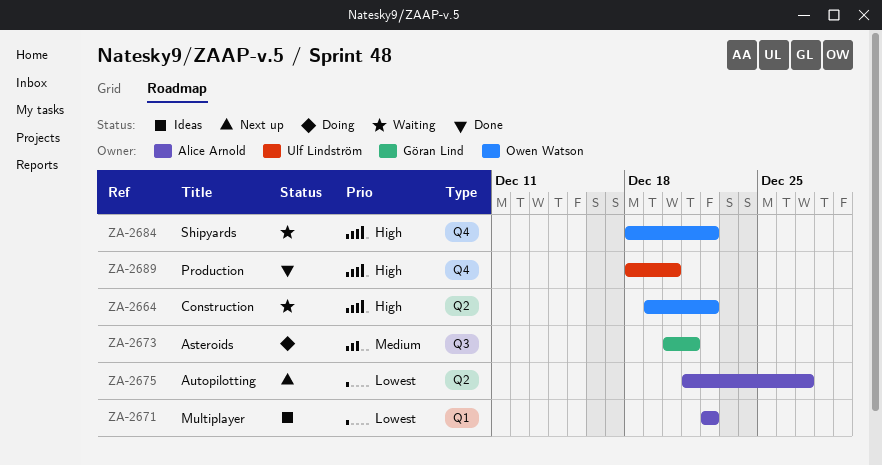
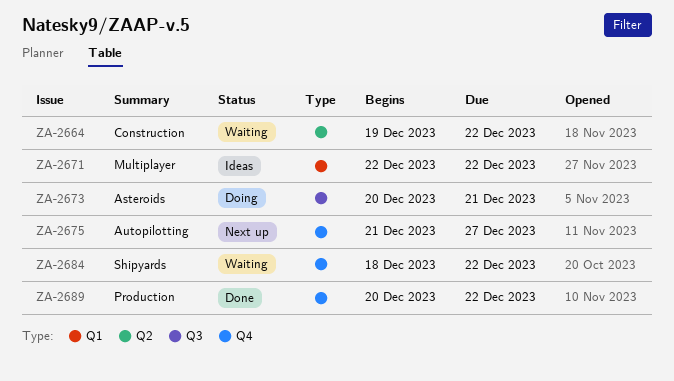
ZA-2675, label: Q2 -> Q4
ZA-2689, start: Dec 18 -> Dec 20
ZA-2689, due: Dec 20 -> Dec 22

